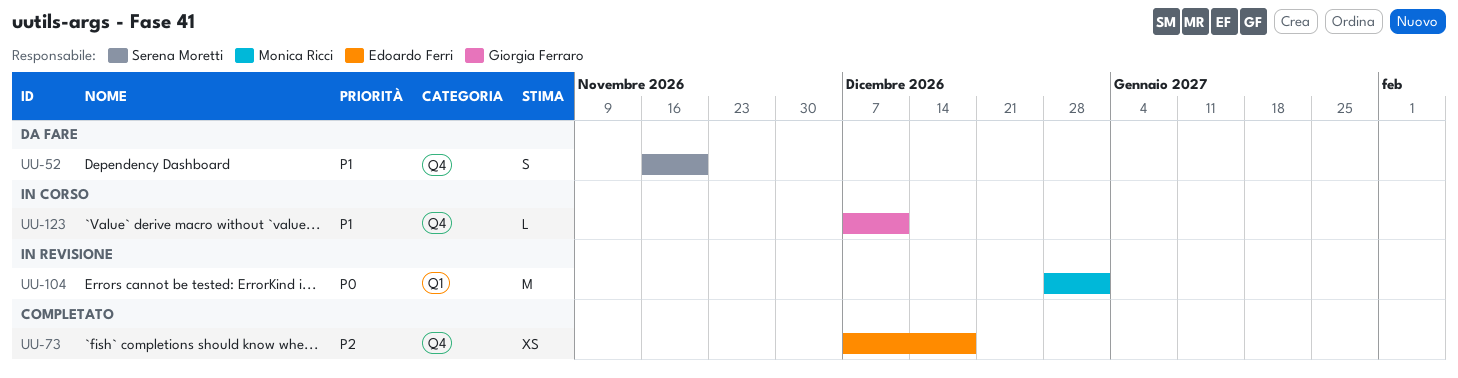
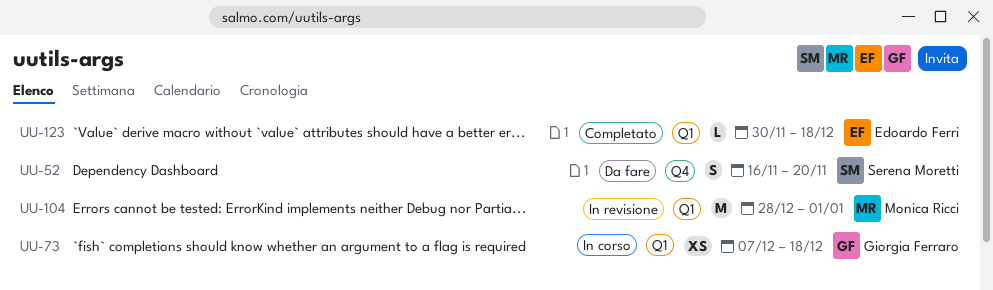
UU-73, status: Completato -> In corso
UU-73, owner: Edoardo Ferri -> Giorgia Ferraro
UU-73, label: Q4 -> Q1
UU-123, status: In corso -> Completato
UU-123, owner: Giorgia Ferraro -> Edoardo Ferri
UU-123, label: Q4 -> Q1
UU-123, start: Dec 7 -> Nov 30
UU-123, due: Dec 11 -> Dec 18

